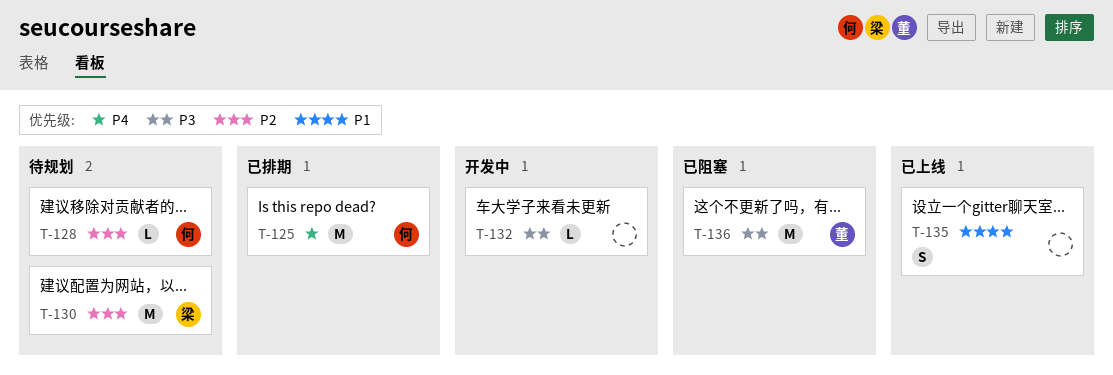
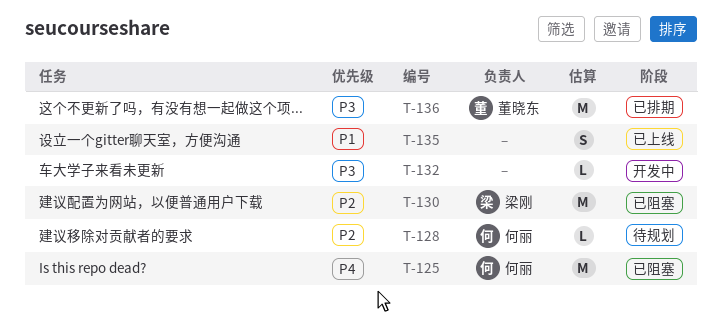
T-125, status: 已排期 -> 已阻塞
T-130, status: 待规划 -> 已阻塞
T-136, status: 已阻塞 -> 已排期

